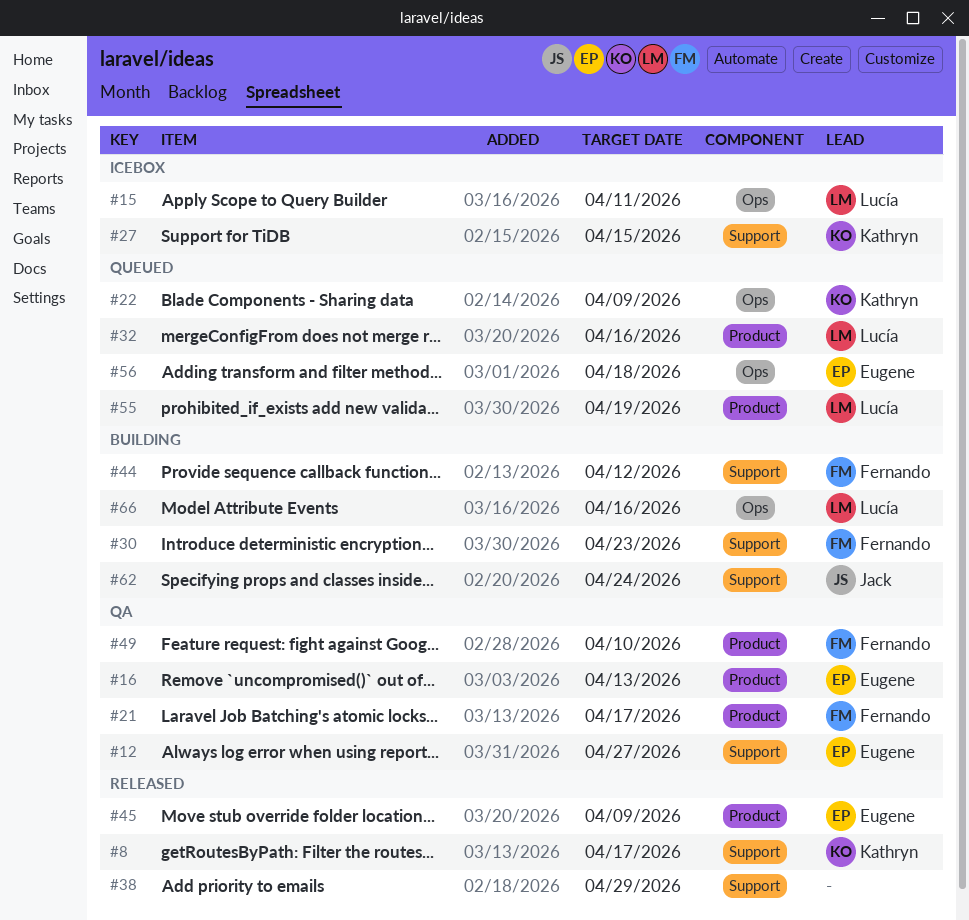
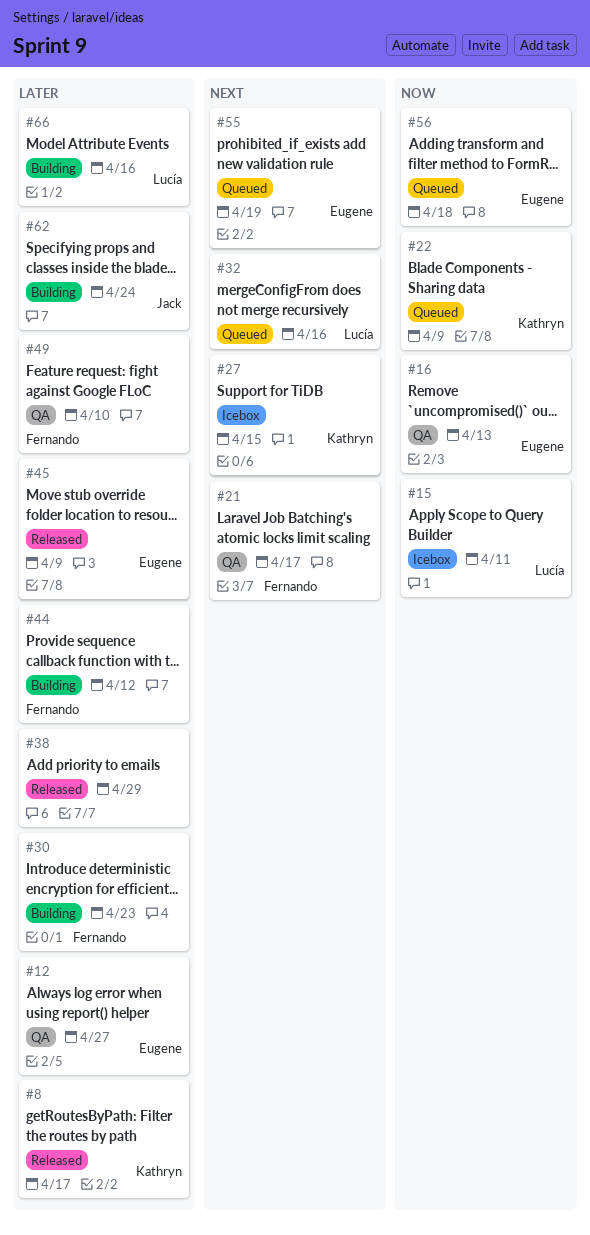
#55, owner: Lucía -> Eugene

